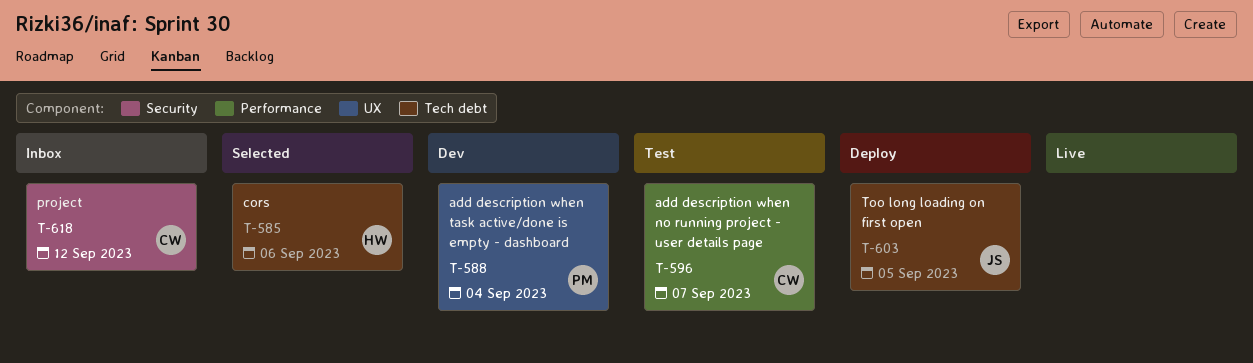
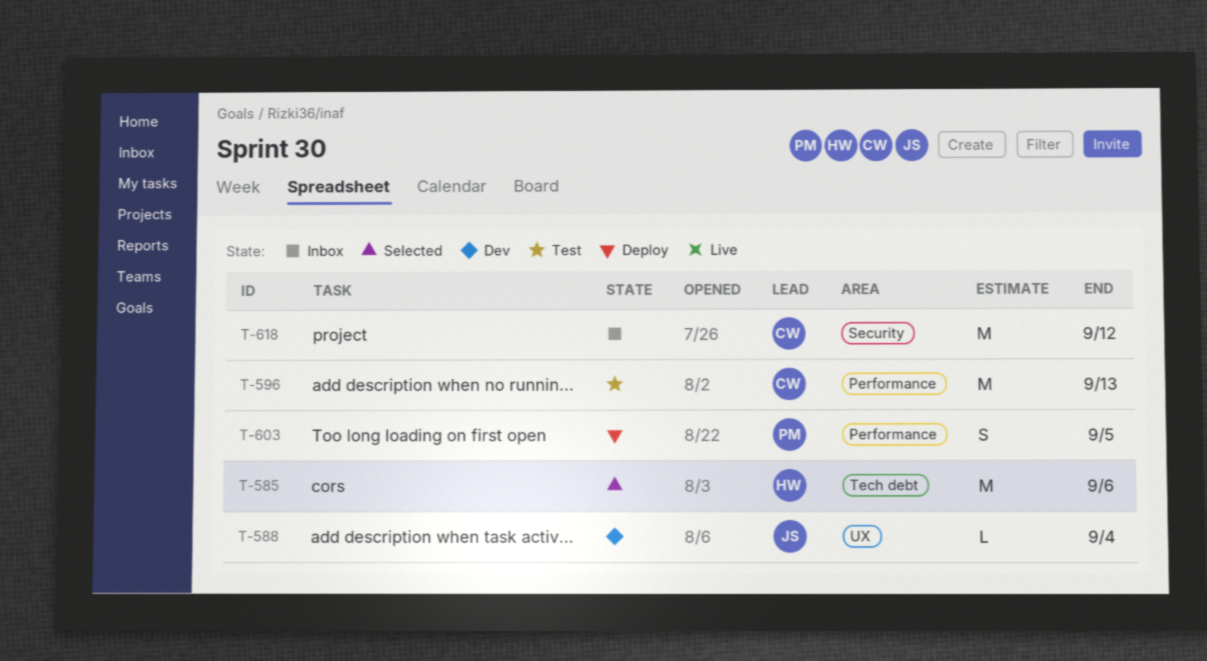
T-588, owner: PM -> JS
T-596, due: Sep 7 -> Sep 13
T-603, owner: JS -> PM
T-603, label: Tech debt -> Performance

